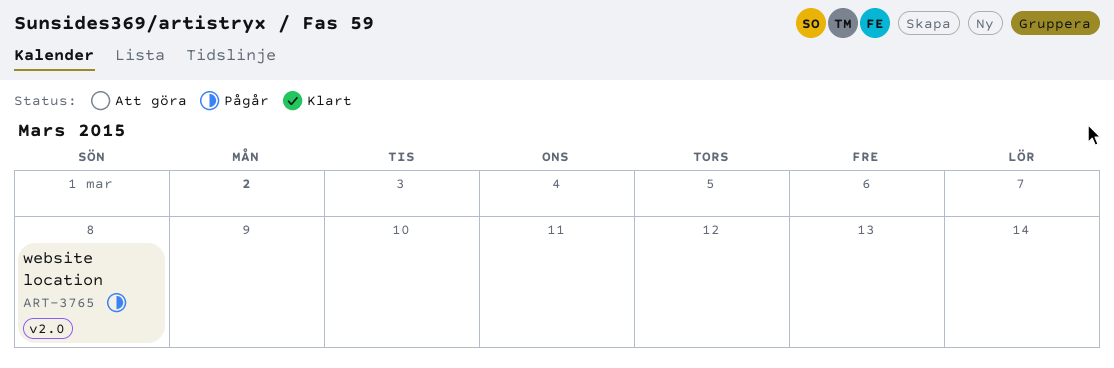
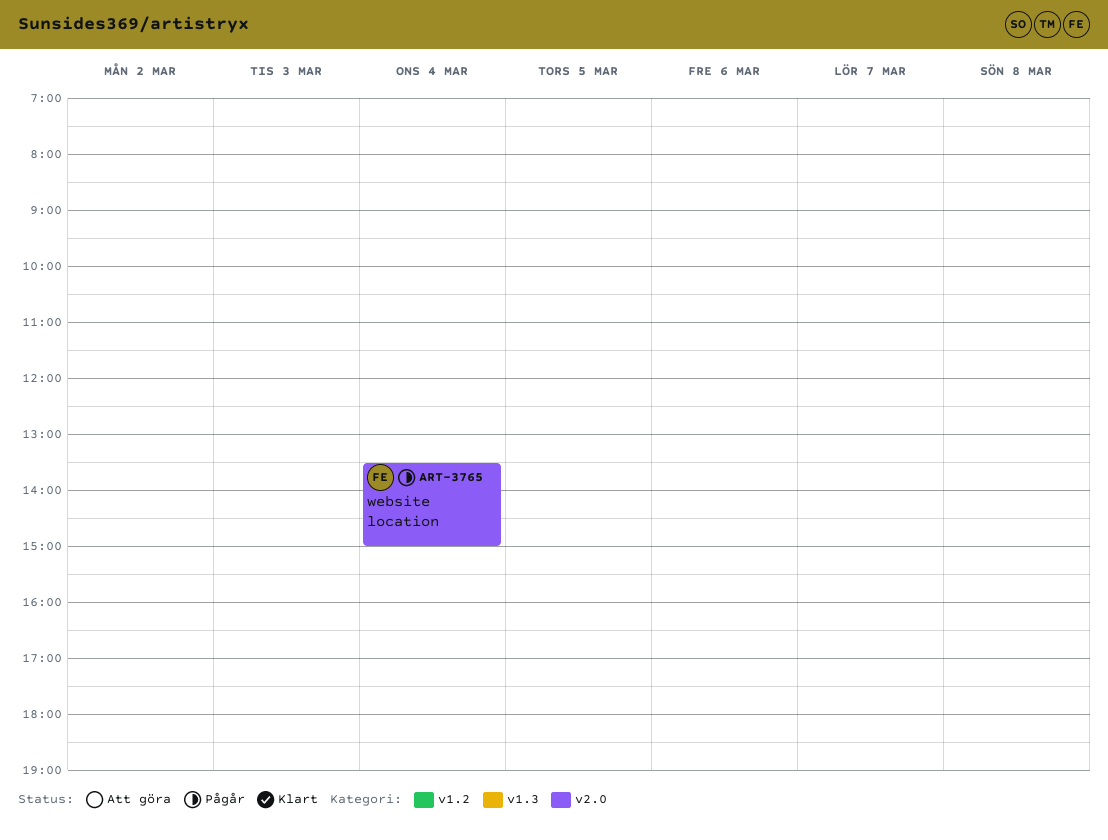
ART-3765, day: Mar 8 -> Mar 4

